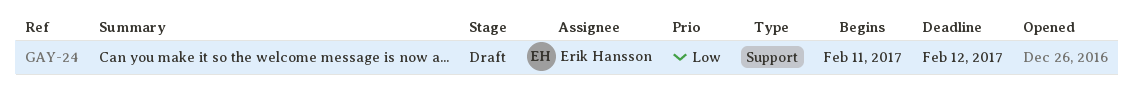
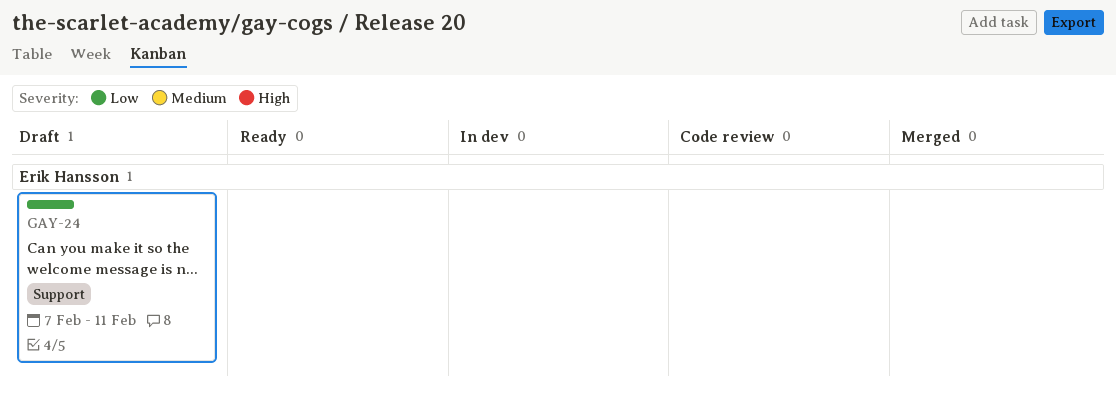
GAY-24, start: Feb 11 -> Feb 7
GAY-24, due: Feb 12 -> Feb 11

